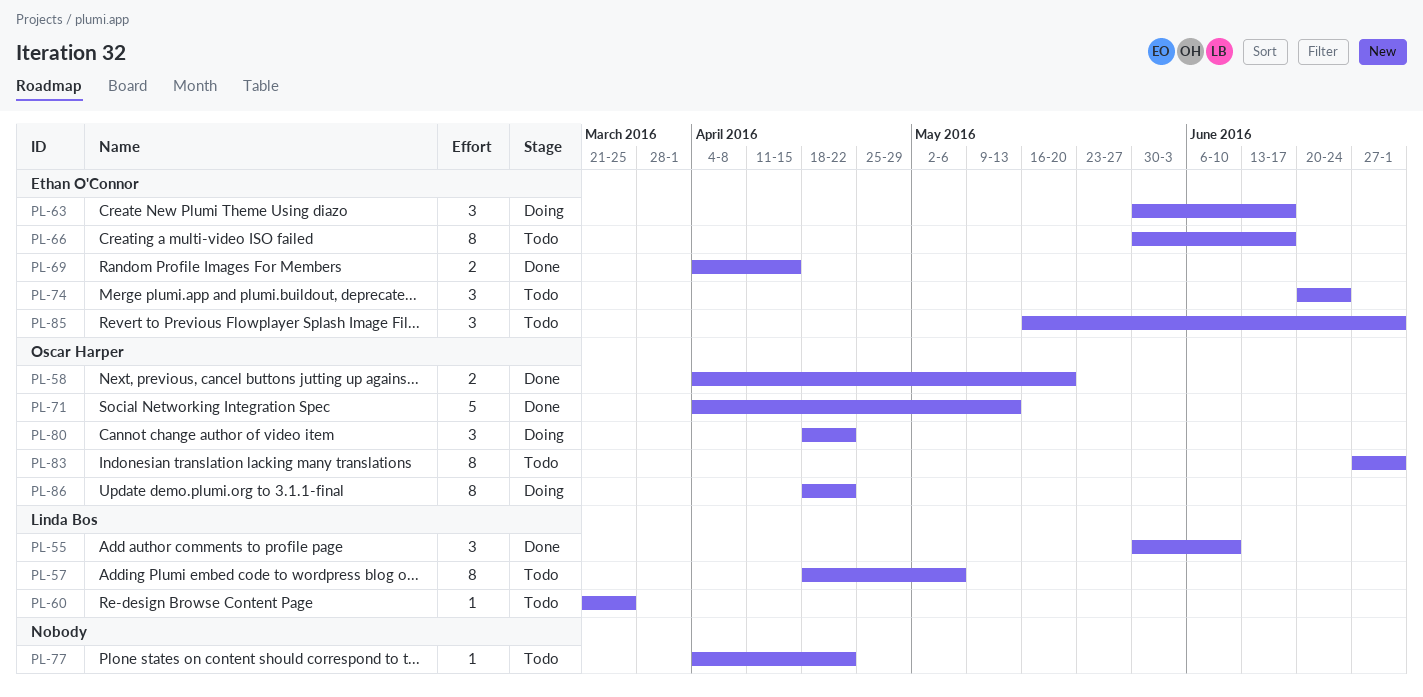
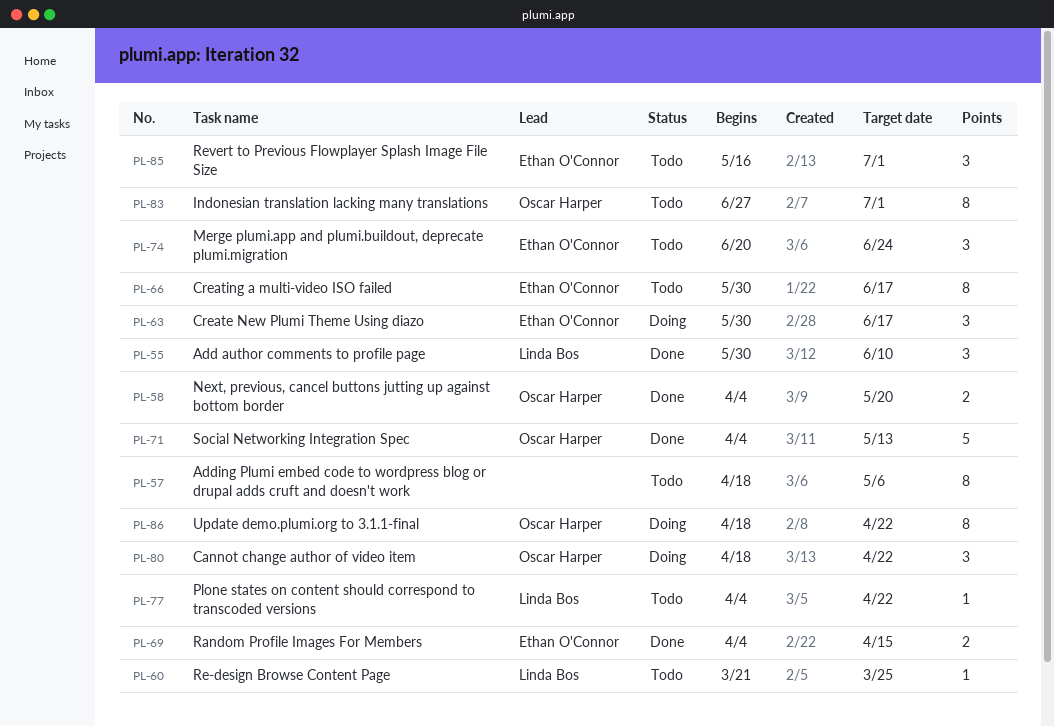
PL-57, owner: Linda Bos -> none
PL-77, owner: none -> Linda Bos

